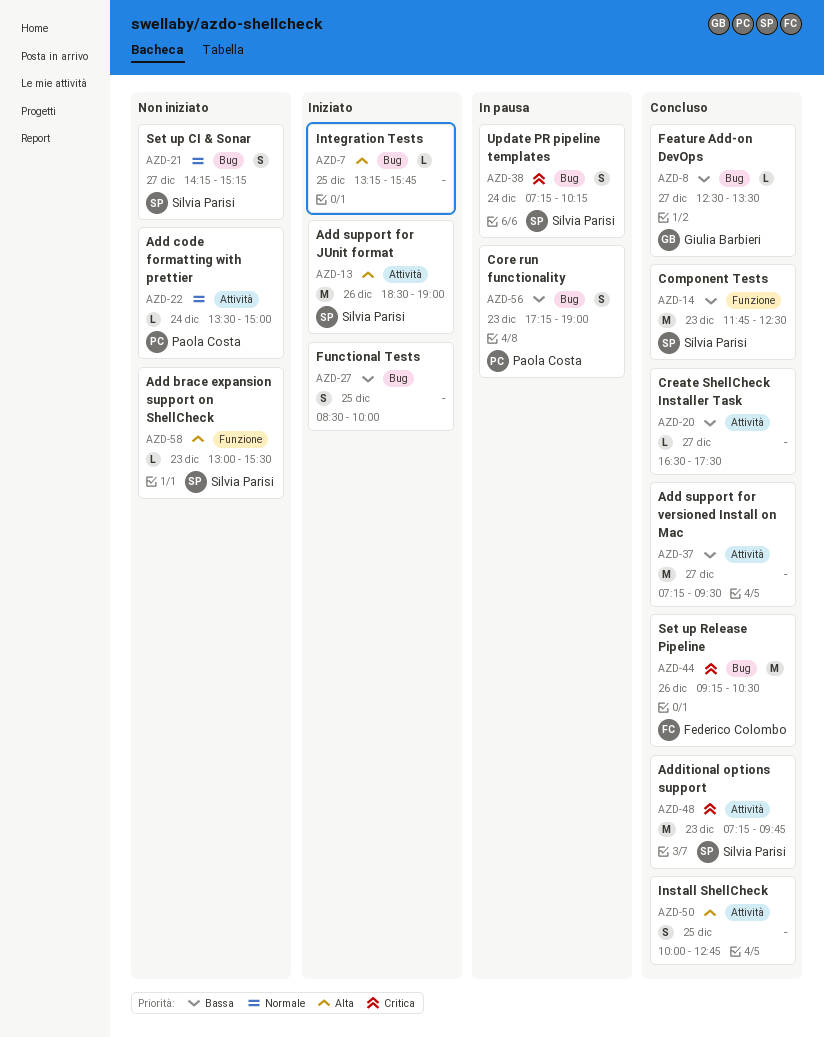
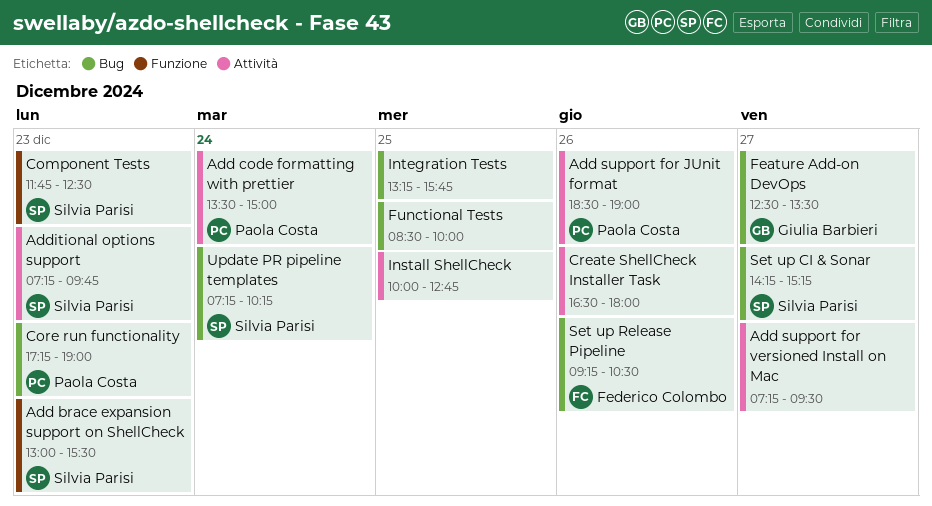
Add support for JUnit format, owner: Silvia Parisi -> Paola Costa
Create ShellCheck Installer Task, day: Dec 27 -> Dec 26
Create ShellCheck Installer Task, ends: 17:30 -> 18:00

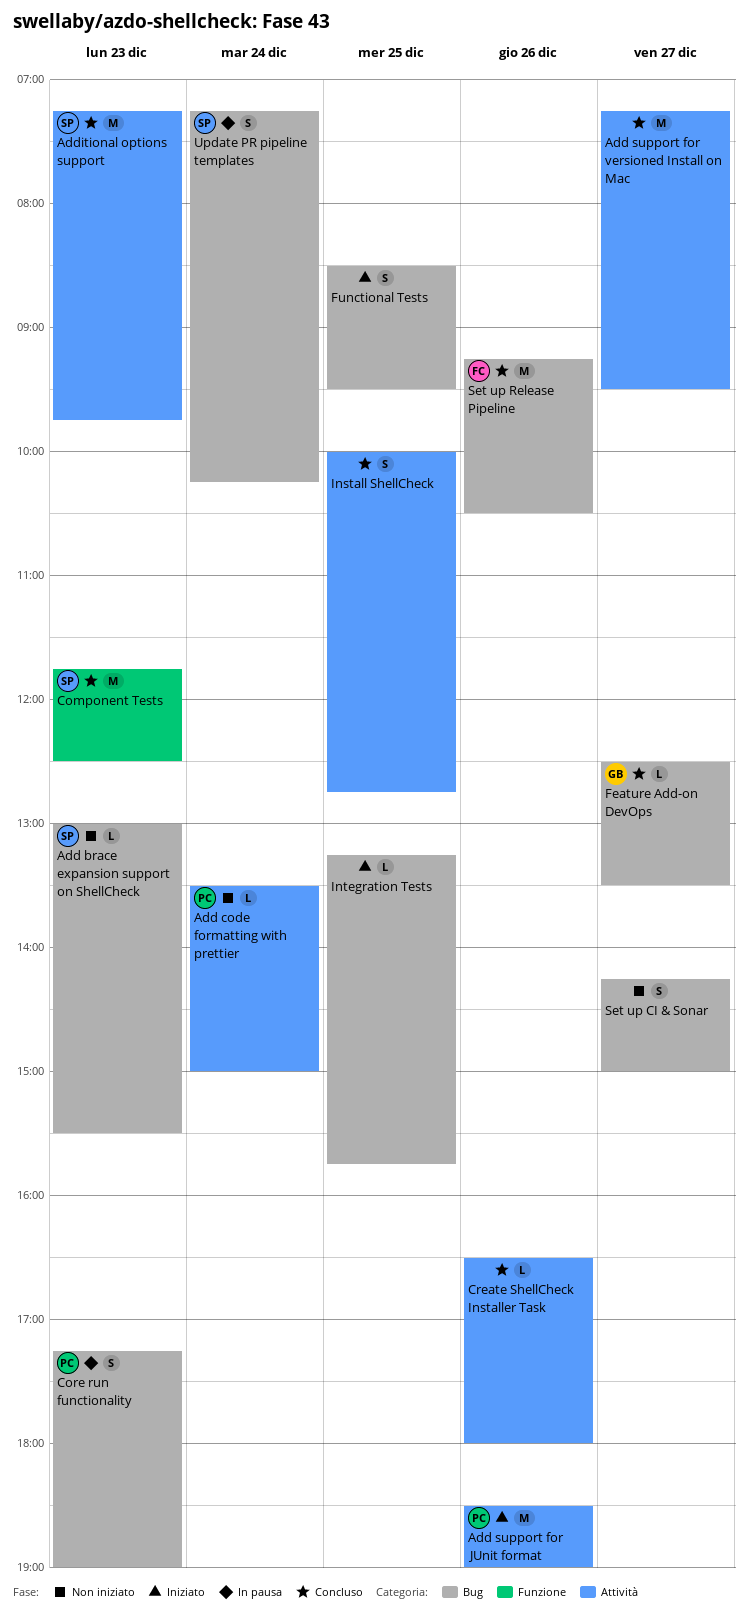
Add brace expansion support on ShellCheck, label: Funzione -> Bug
Functional Tests, ends: 10:00 -> 09:30
Set up CI & Sonar, owner: Silvia Parisi -> none
Set up CI & Sonar, ends: 15:15 -> 15:00

